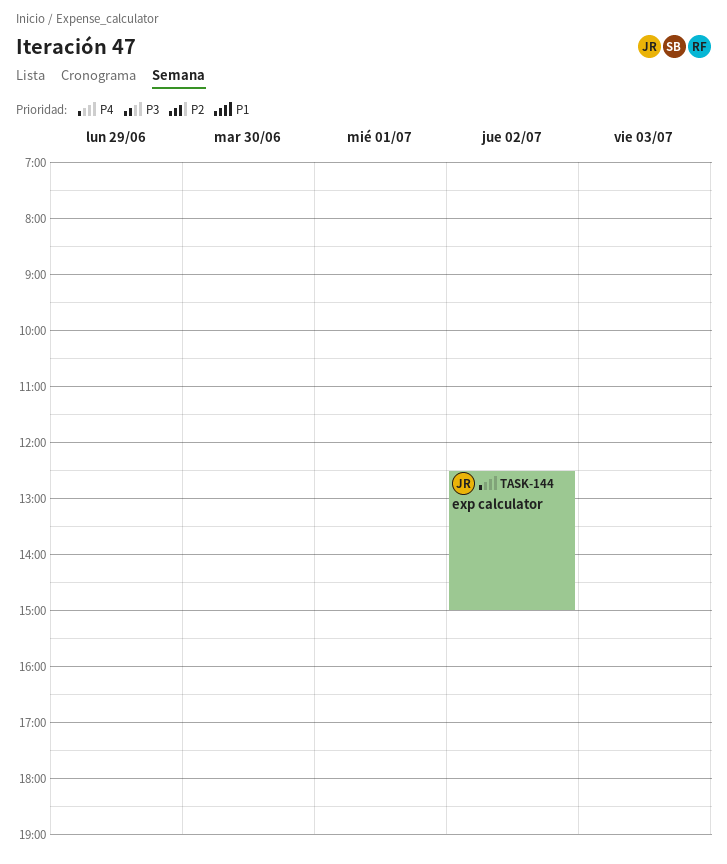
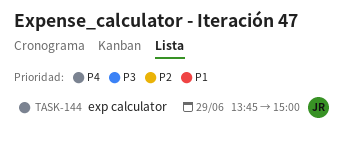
TASK-144, day: Jul 2 -> Jun 29
TASK-144, begins: 12:30 -> 13:45

